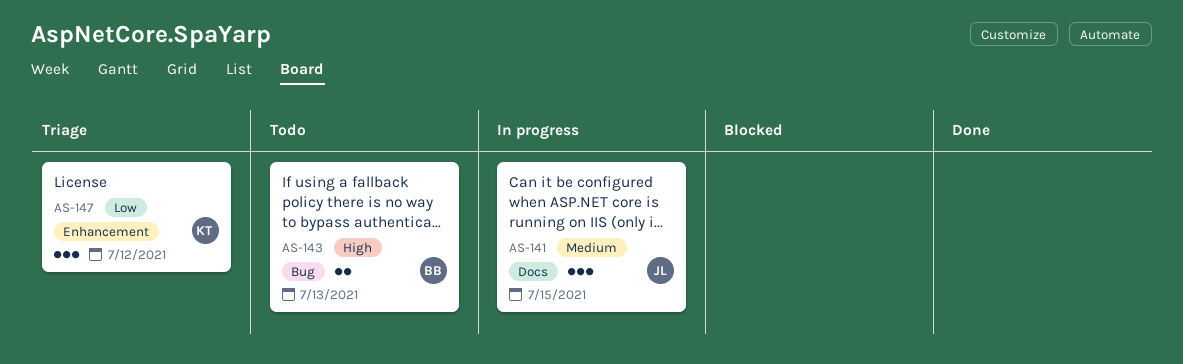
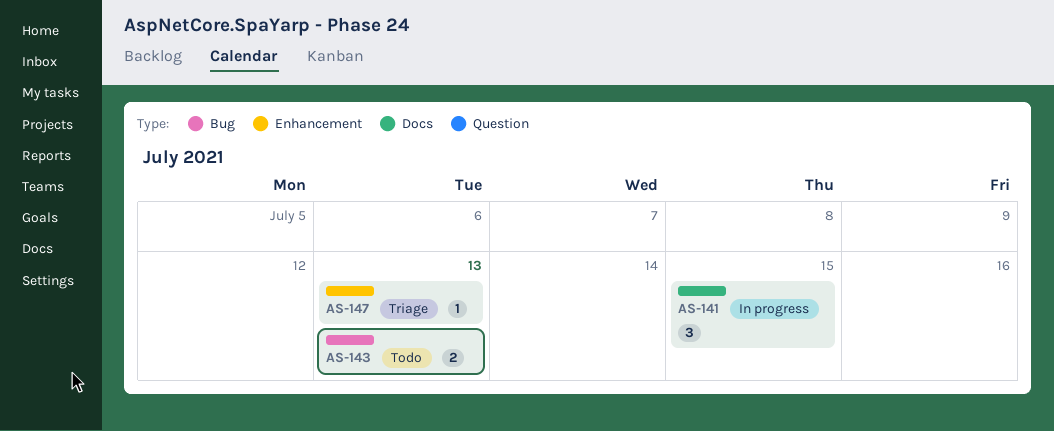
AS-147, estimate: 3 -> 1
AS-147, due: Jul 12 -> Jul 13

